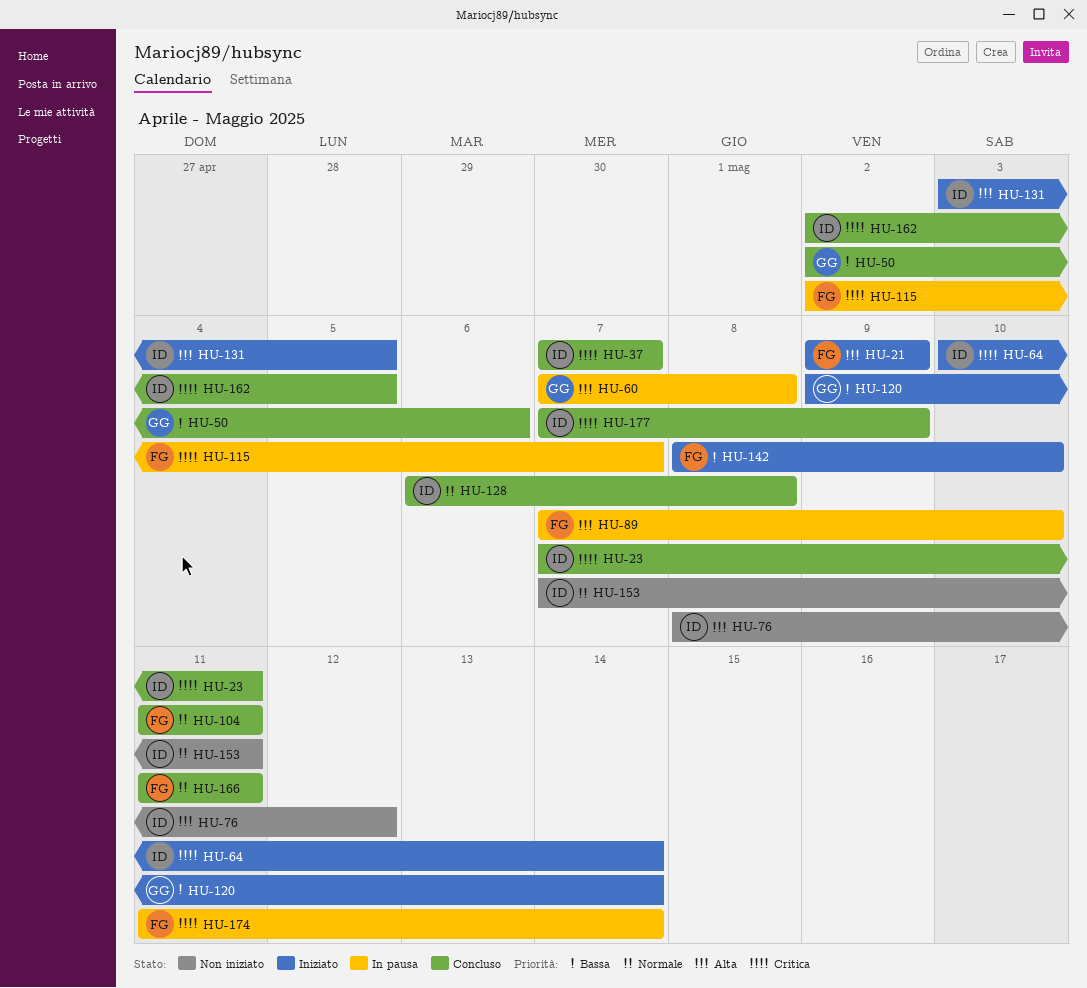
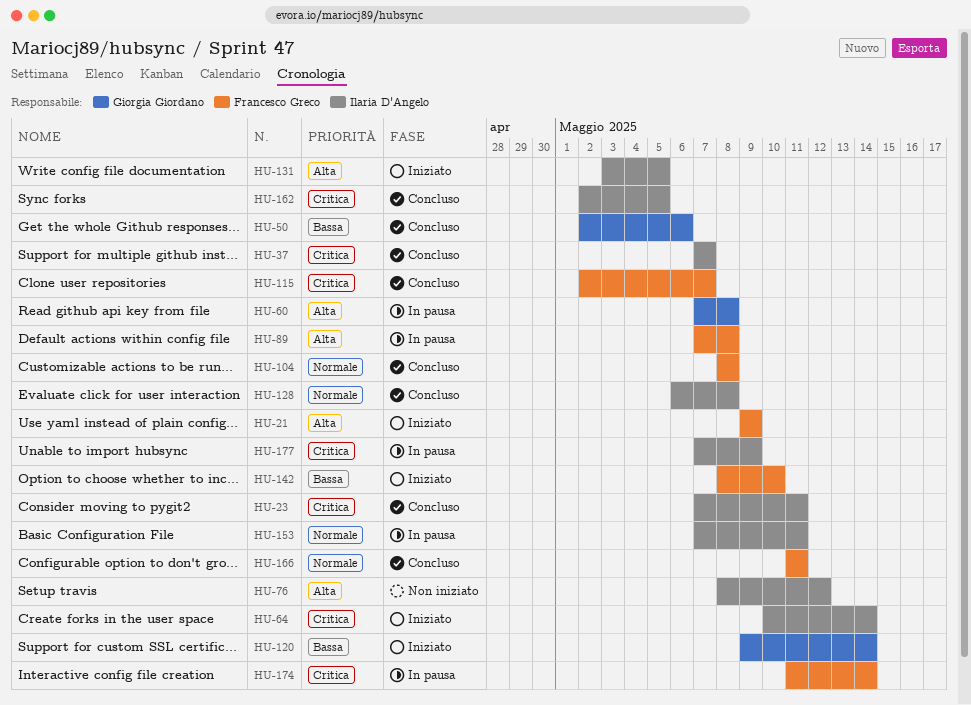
HU-89, due: May 10 -> May 8
HU-104, start: May 11 -> May 8
HU-104, due: May 11 -> May 8
HU-115, status: In pausa -> Concluso
HU-153, status: Non iniziato -> In pausa
HU-177, status: Concluso -> In pausa

